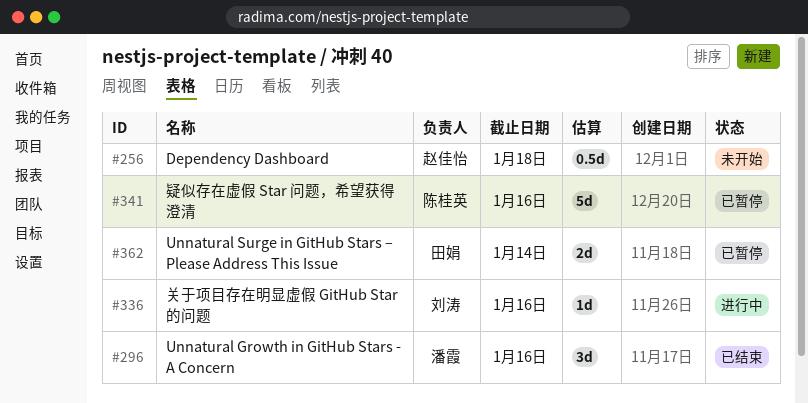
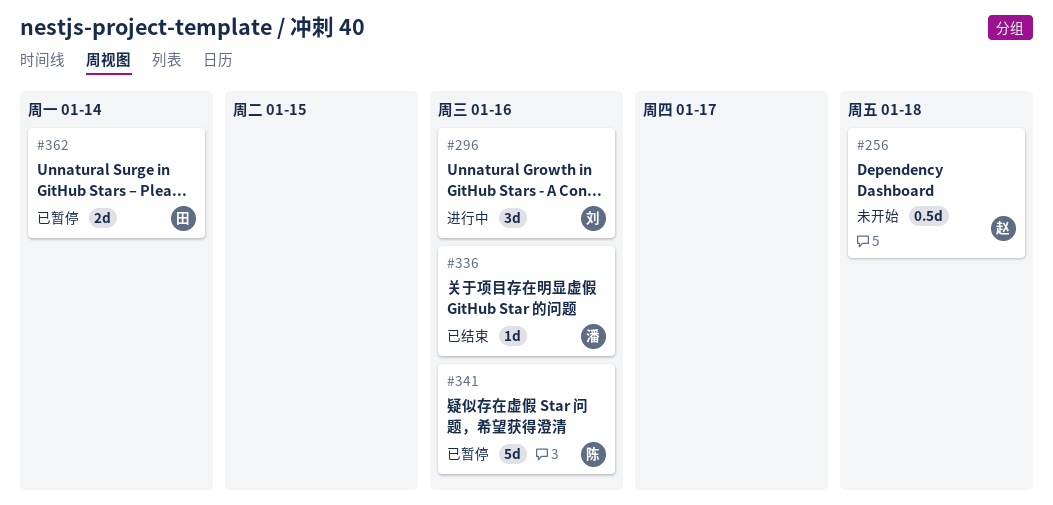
#296, status: 已结束 -> 进行中
#296, owner: 潘霞 -> 刘涛
#336, status: 进行中 -> 已结束
#336, owner: 刘涛 -> 潘霞

